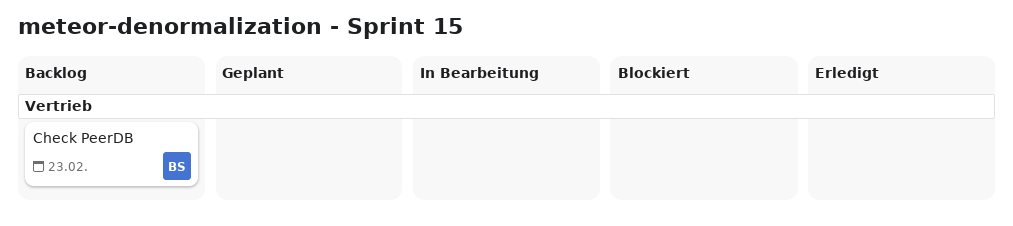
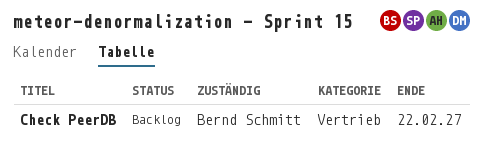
Check PeerDB, due: Feb 23 -> Feb 22

